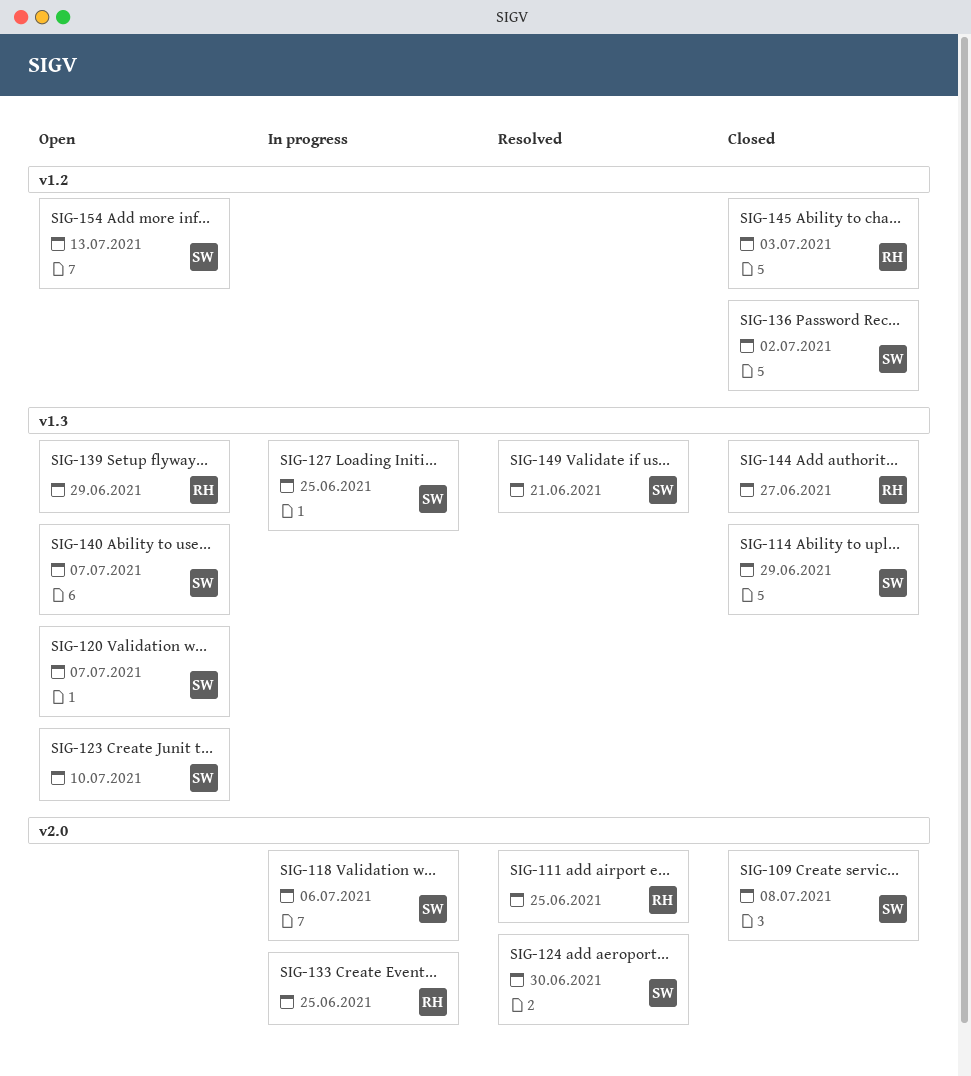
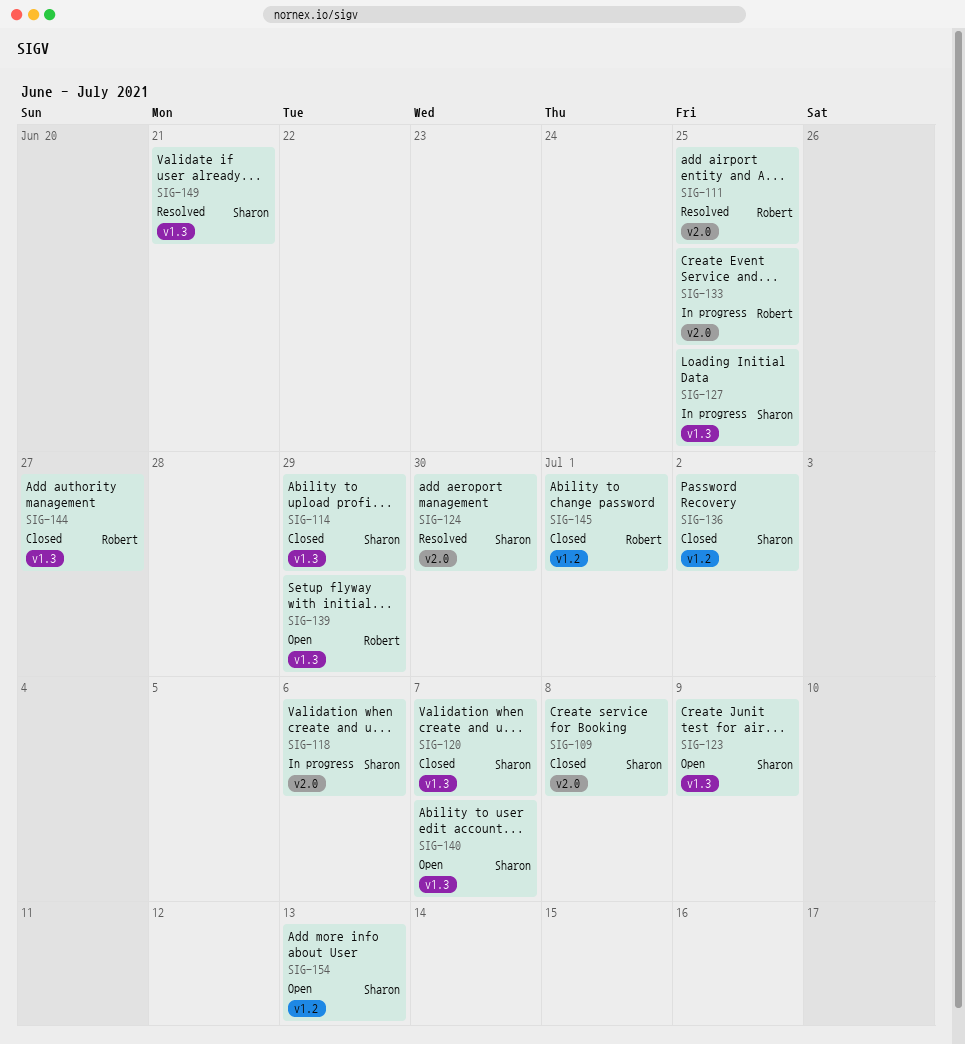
SIG-120, status: Open -> Closed
SIG-123, due: Jul 10 -> Jul 9
SIG-145, due: Jul 3 -> Jul 1

